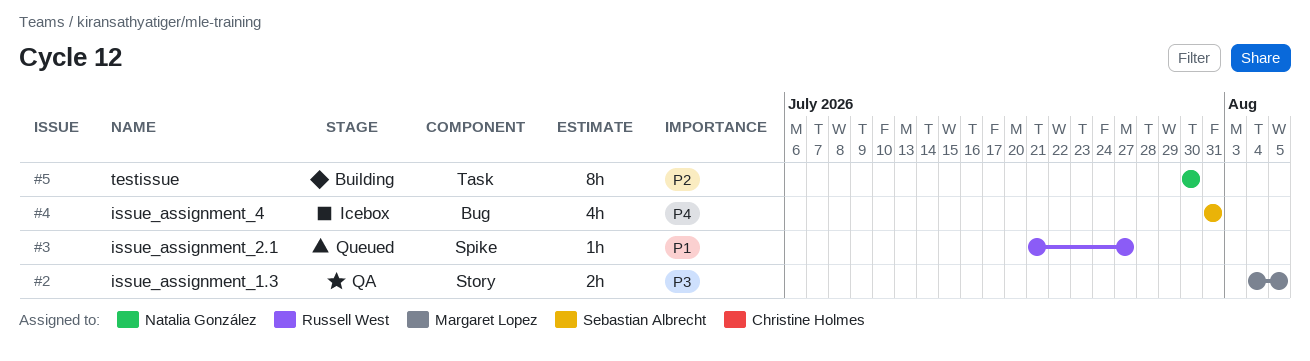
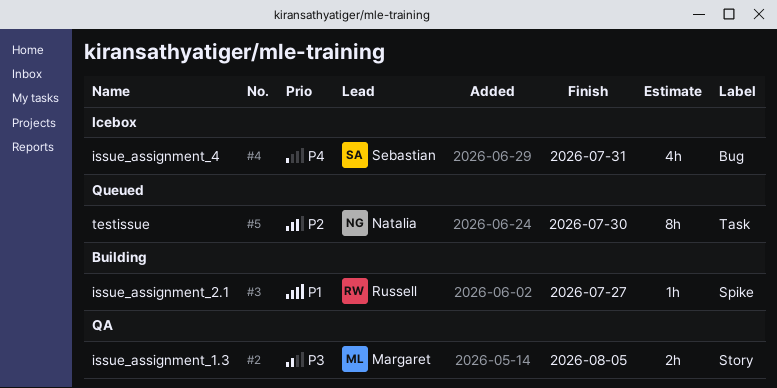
#3, status: Queued -> Building
#5, status: Building -> Queued

